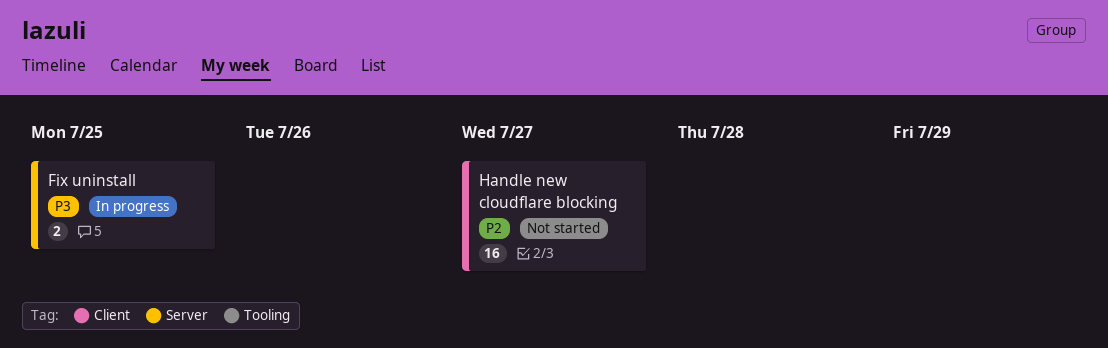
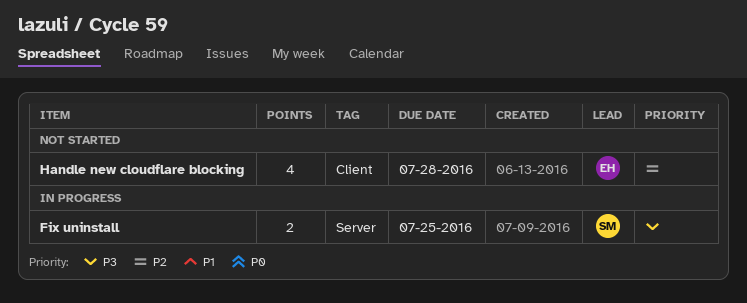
Handle new cloudflare blocking, estimate: 16 -> 4
Handle new cloudflare blocking, due: Jul 27 -> Jul 28

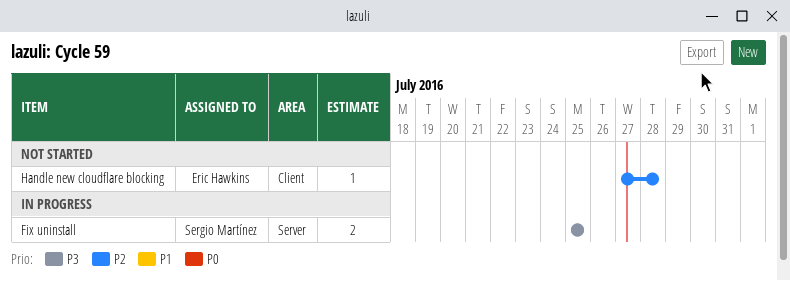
Handle new cloudflare blocking, estimate: 4 -> 1

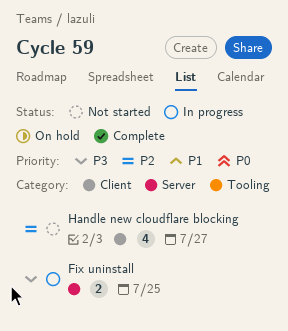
Handle new cloudflare blocking, estimate: 1 -> 4
Handle new cloudflare blocking, due: Jul 28 -> Jul 27

